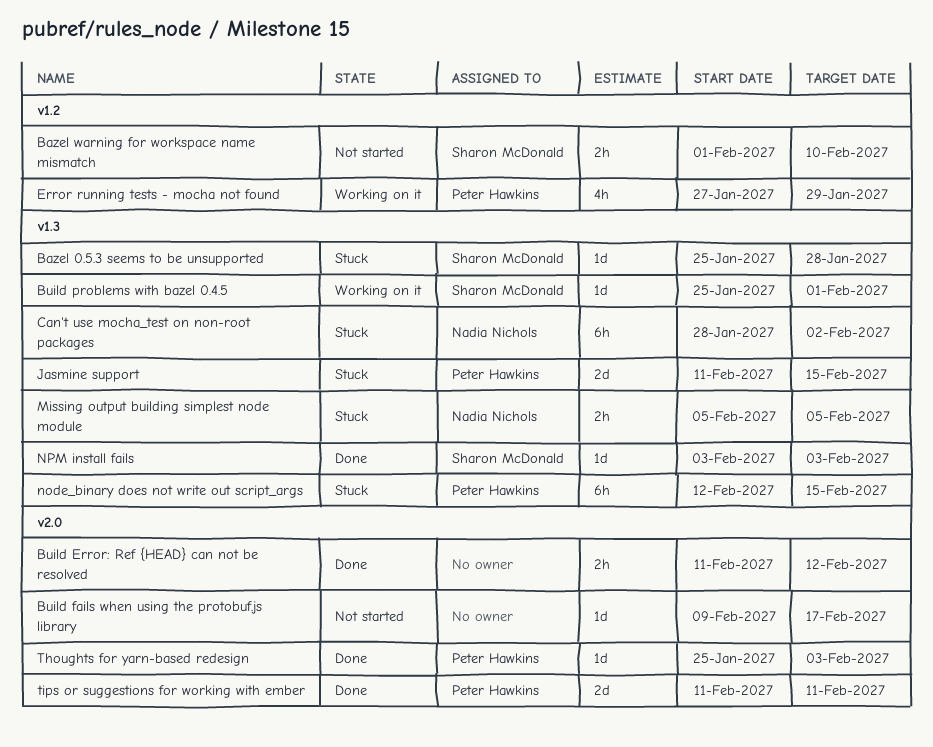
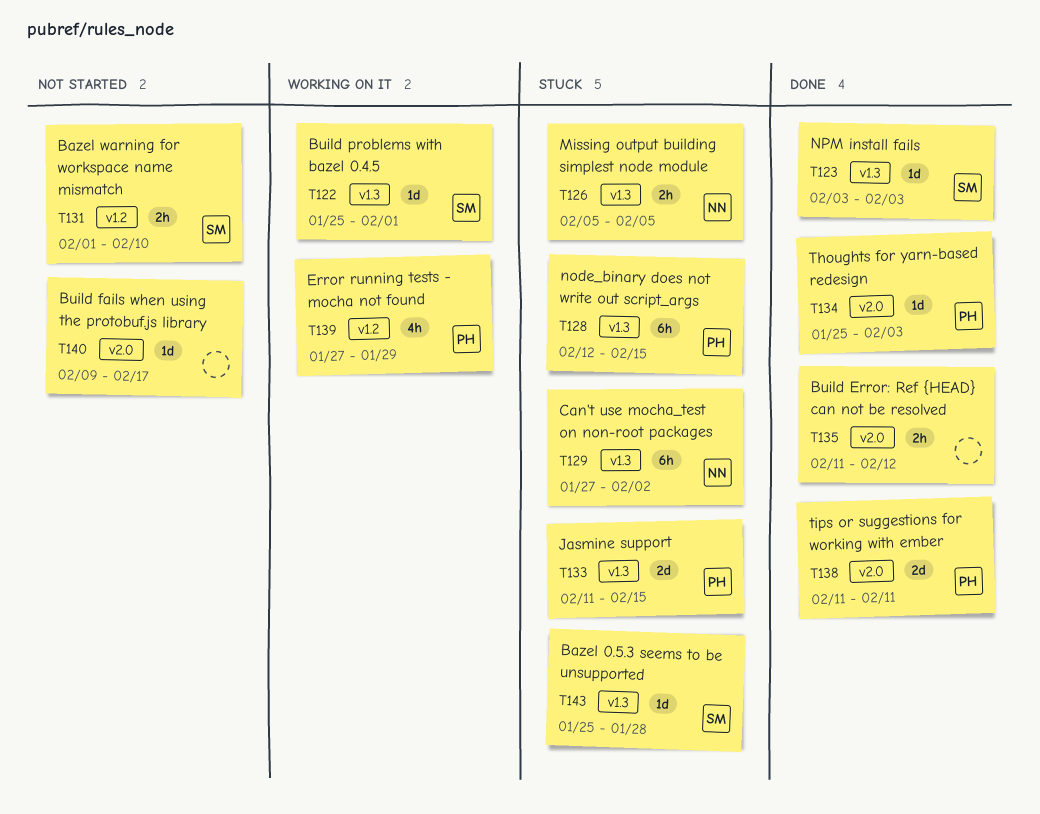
Can't use mocha_test on non-root packages, start: Jan 28 -> Jan 27

